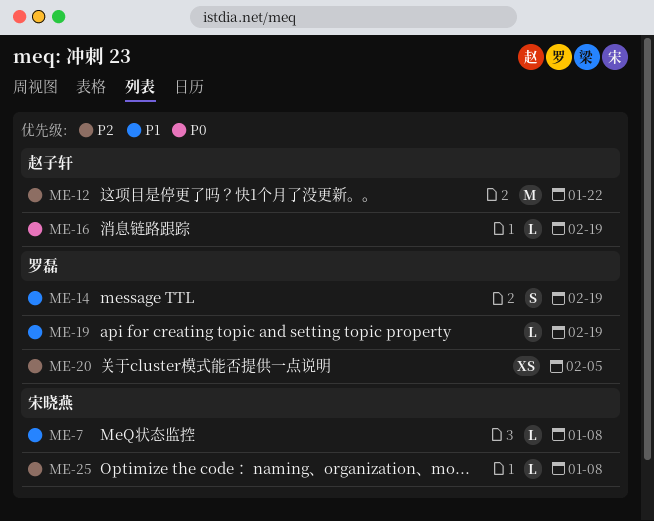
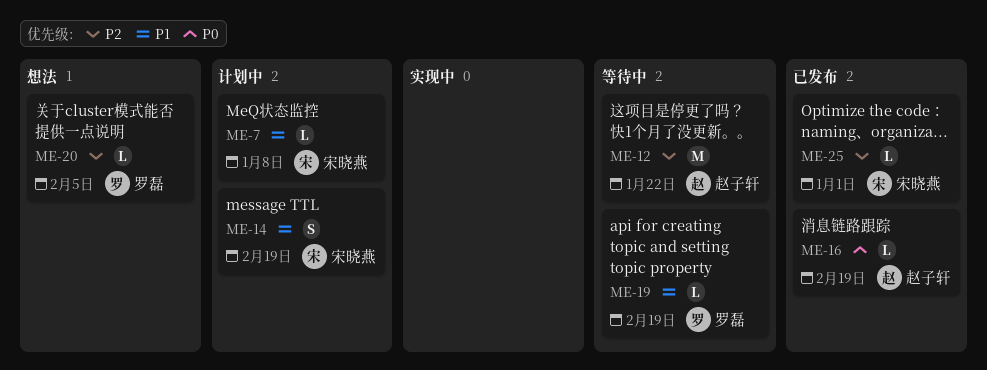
ME-14, owner: 罗磊 -> 宋晓燕
ME-20, estimate: XS -> L
ME-25, due: Jan 8 -> Jan 1

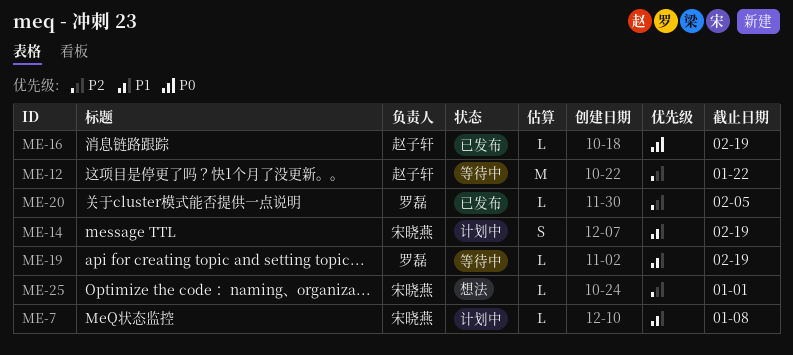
ME-20, status: 想法 -> 已发布
ME-25, status: 已发布 -> 想法

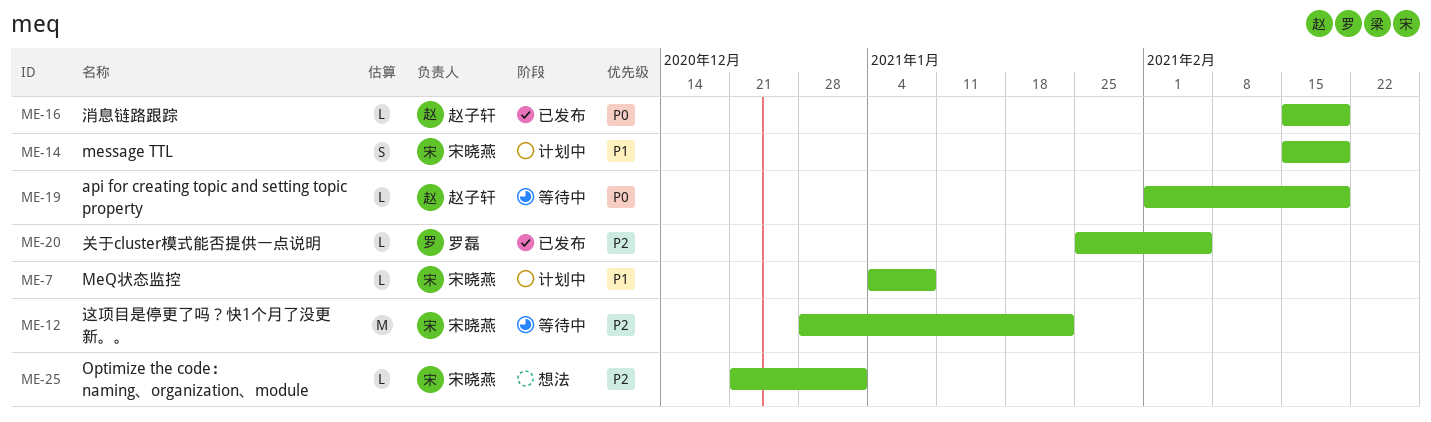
ME-12, owner: 赵子轩 -> 宋晓燕
ME-19, owner: 罗磊 -> 赵子轩
ME-19, priority: P1 -> P0

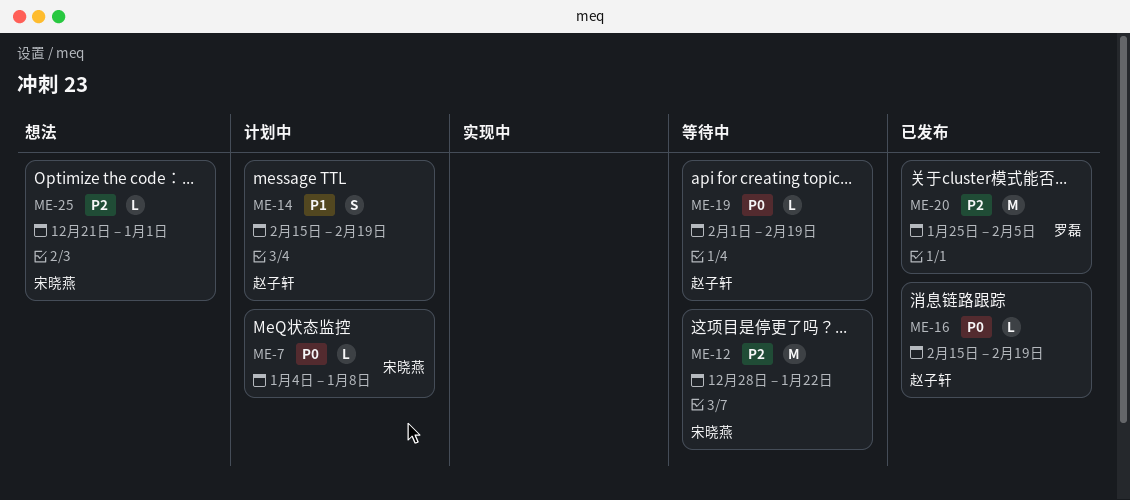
ME-7, priority: P1 -> P0
ME-14, owner: 宋晓燕 -> 赵子轩
ME-20, estimate: L -> M

